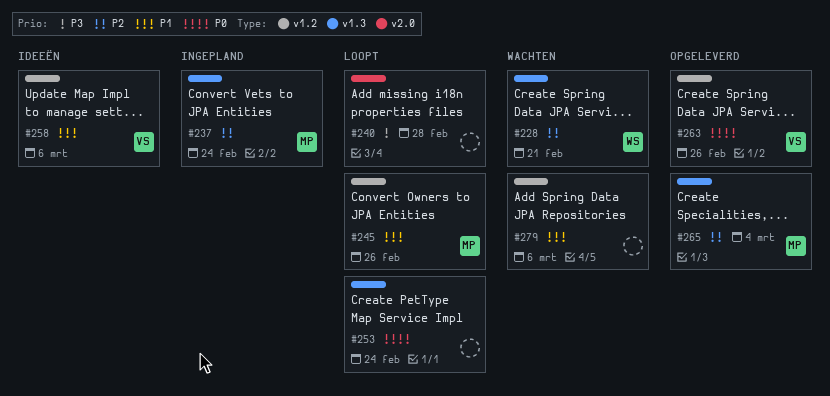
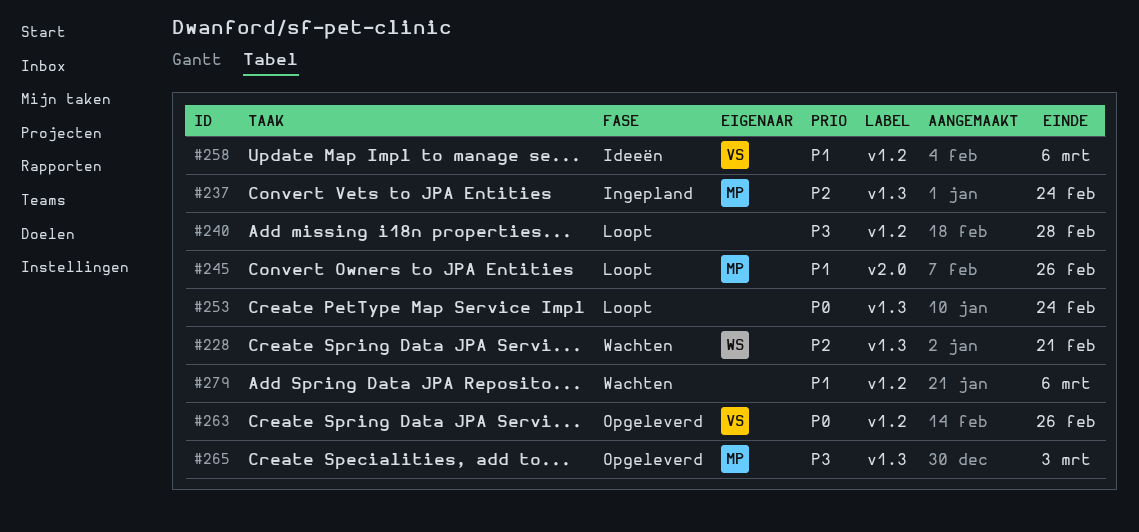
#240, label: v2.0 -> v1.2
#245, label: v1.2 -> v2.0
#265, priority: P2 -> P3
#265, due: Mar 4 -> Mar 3

